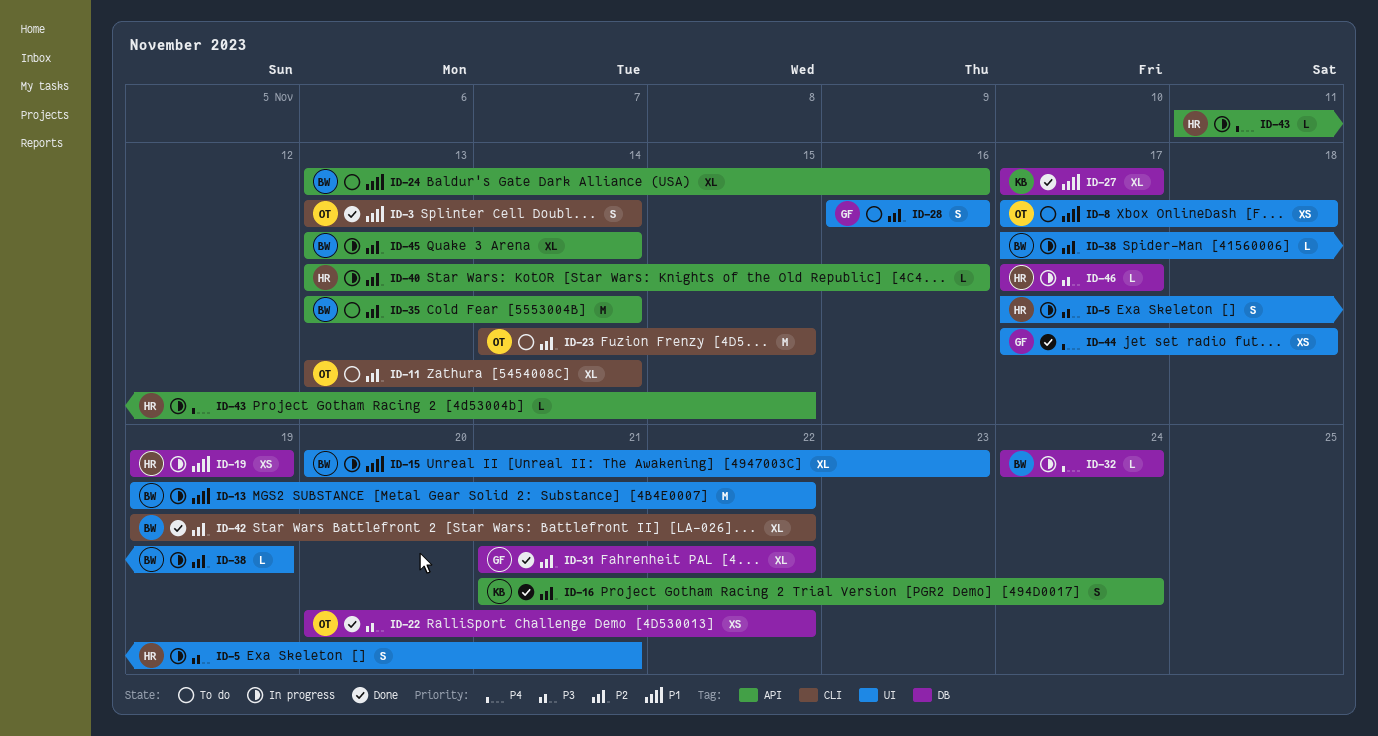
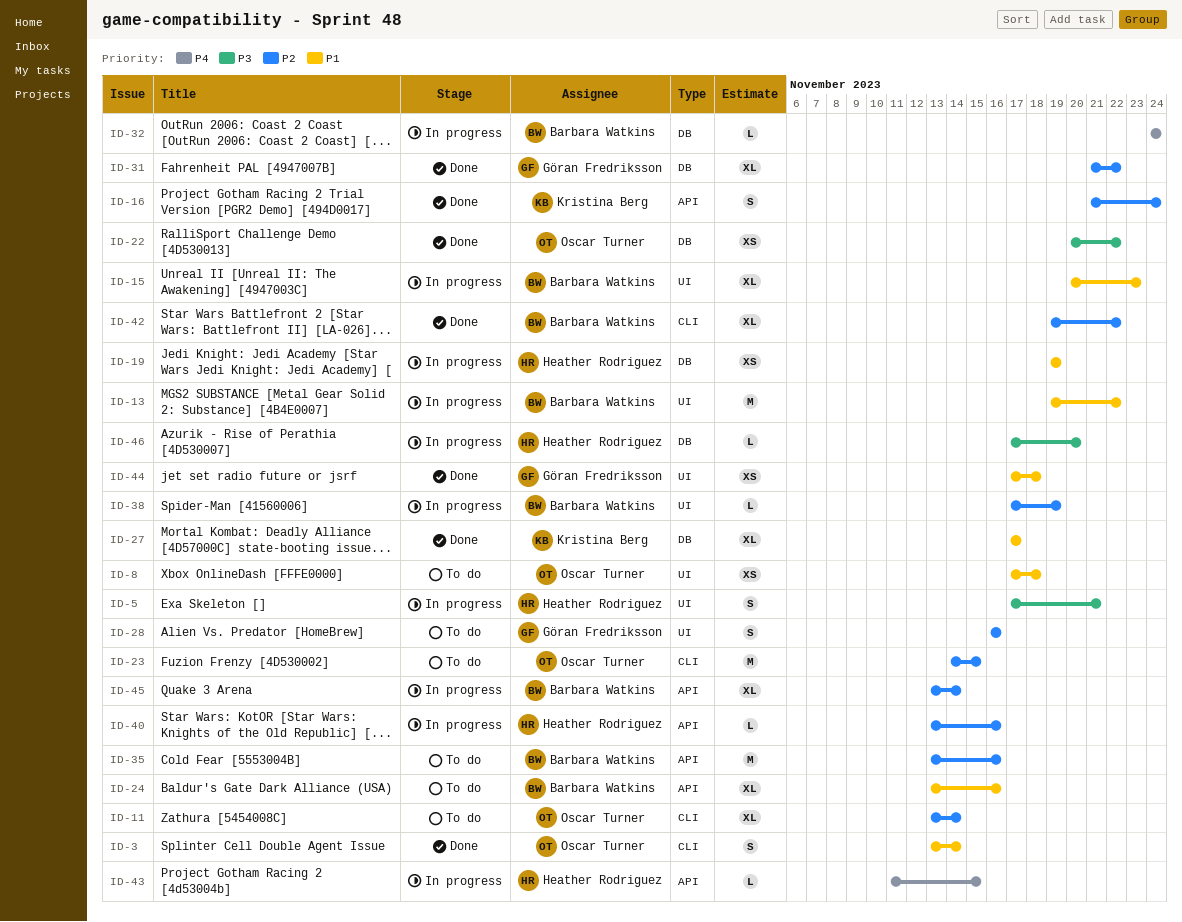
ID-35, due: Nov 14 -> Nov 16
ID-44, priority: P4 -> P1
ID-46, due: Nov 17 -> Nov 20

